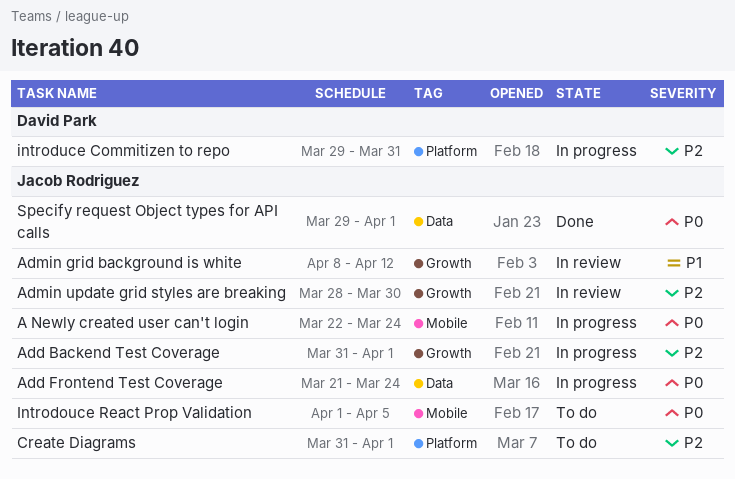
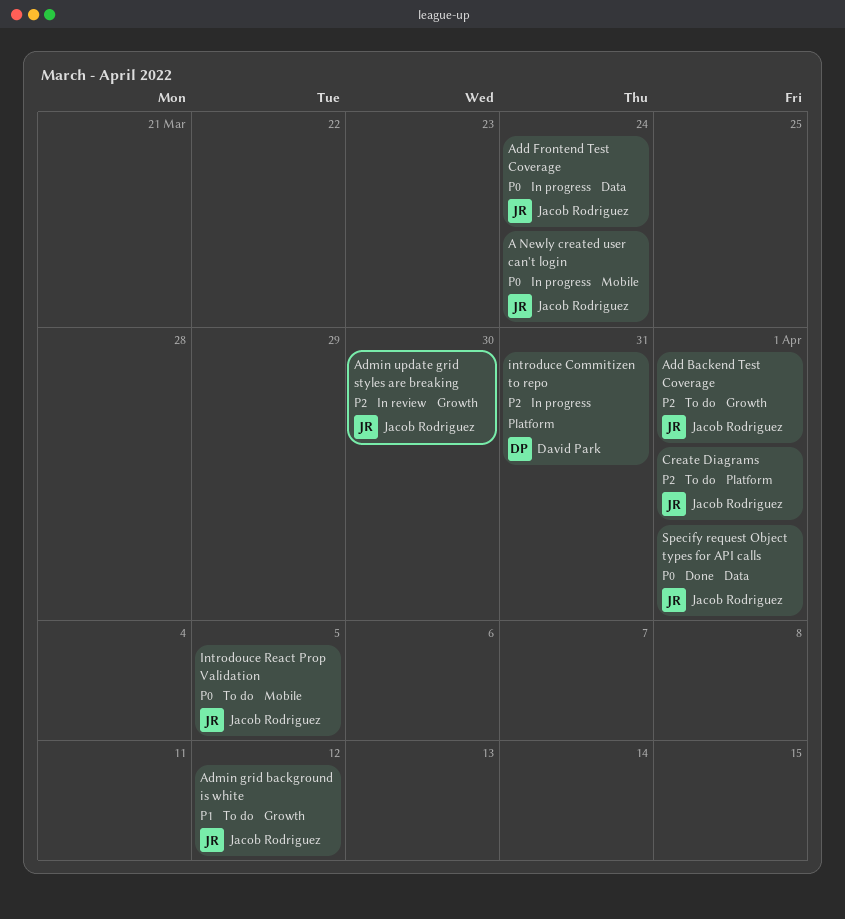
Add Backend Test Coverage, status: In progress -> To do
Admin grid background is white, status: In review -> To do

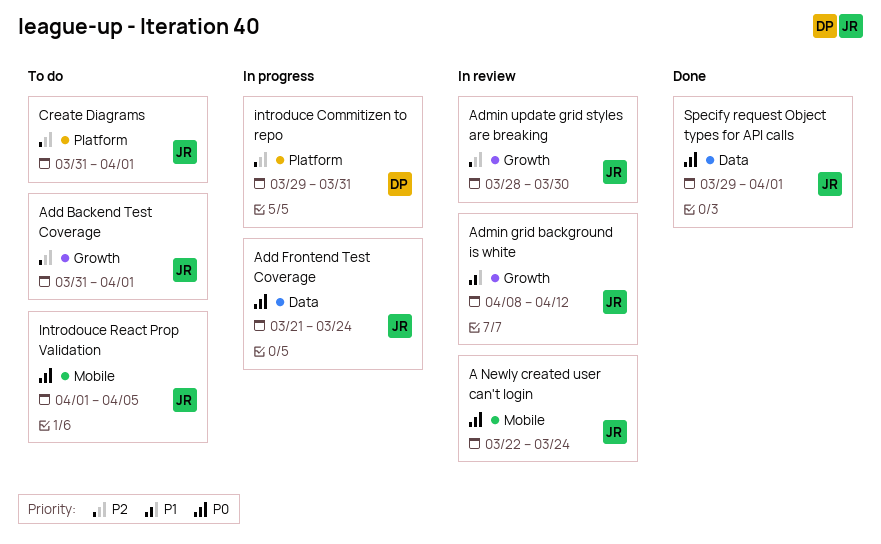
A Newly created user can't login, status: In progress -> In review
Admin grid background is white, status: To do -> In review

